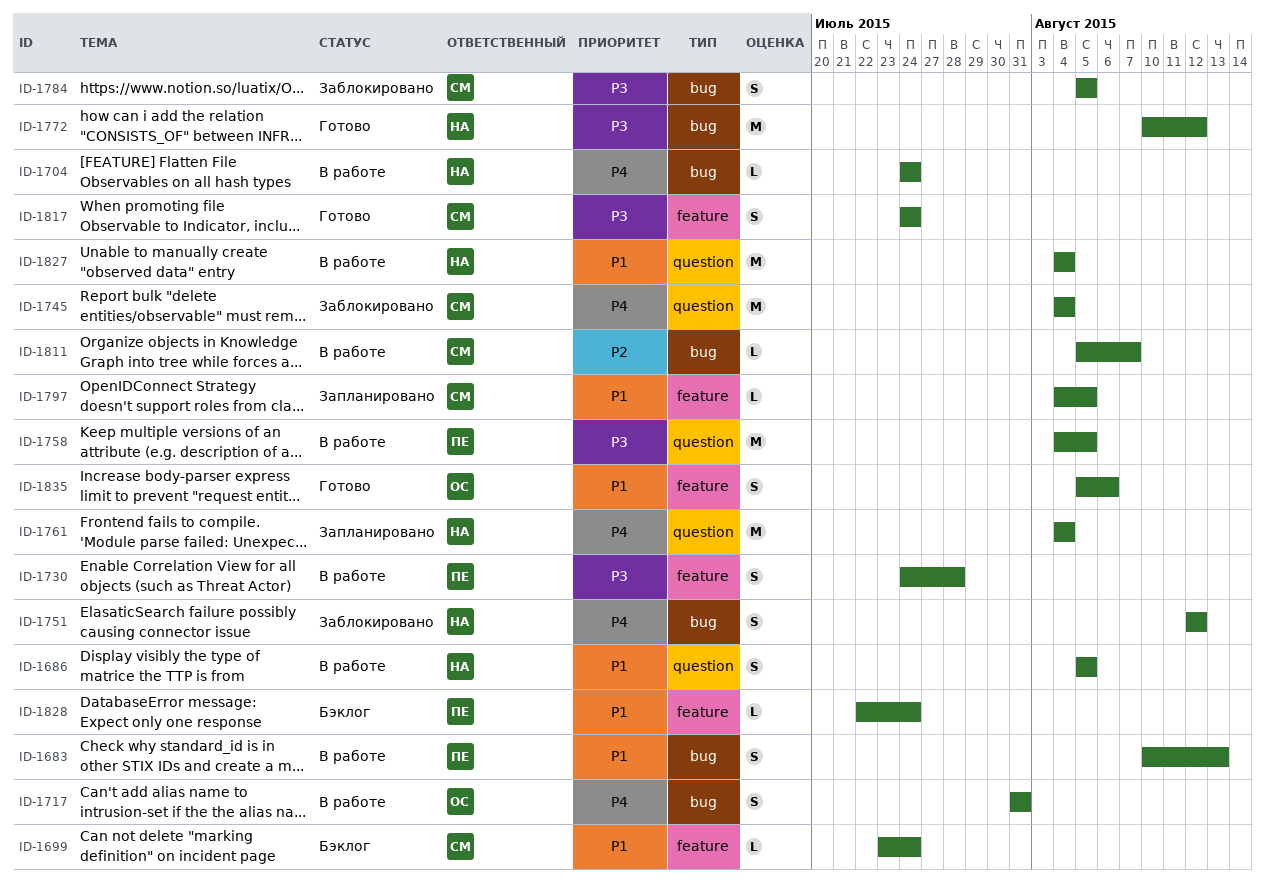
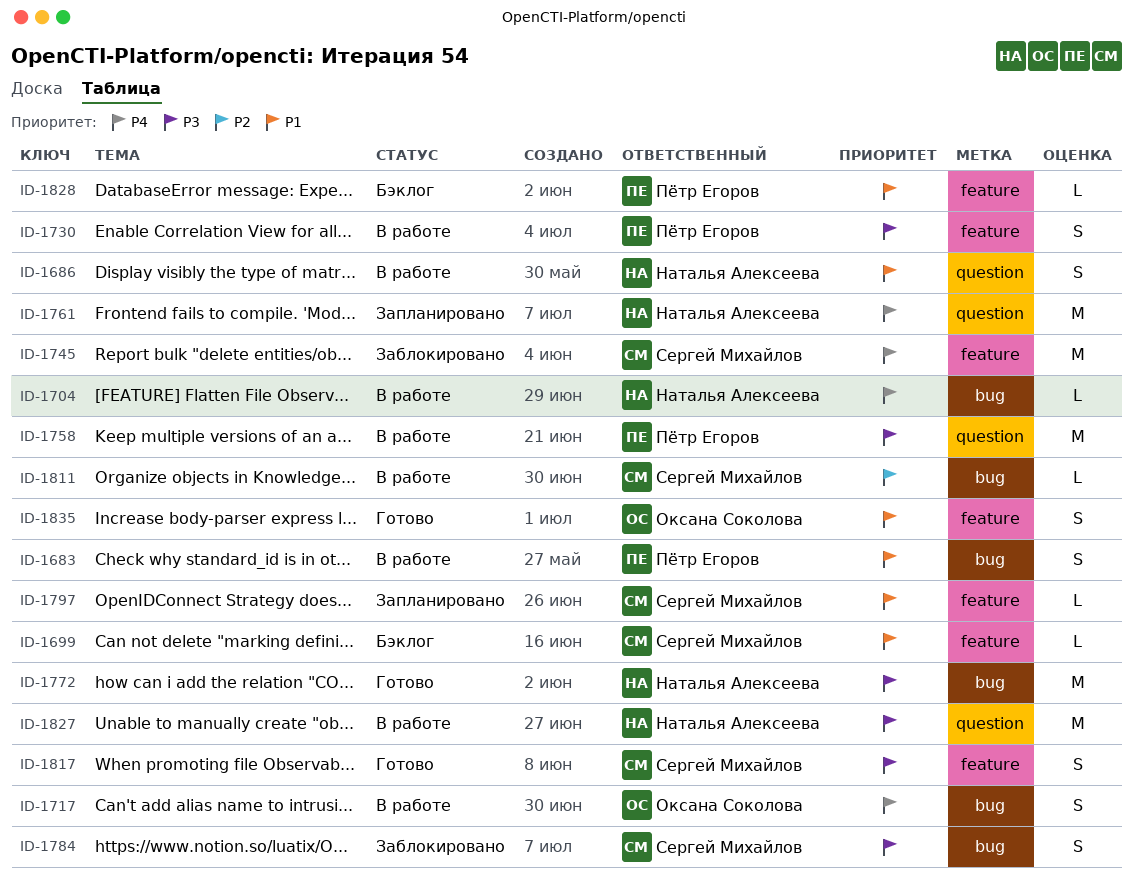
ID-1745, label: question -> feature
ID-1751: present -> none
ID-1827, priority: P1 -> P3

